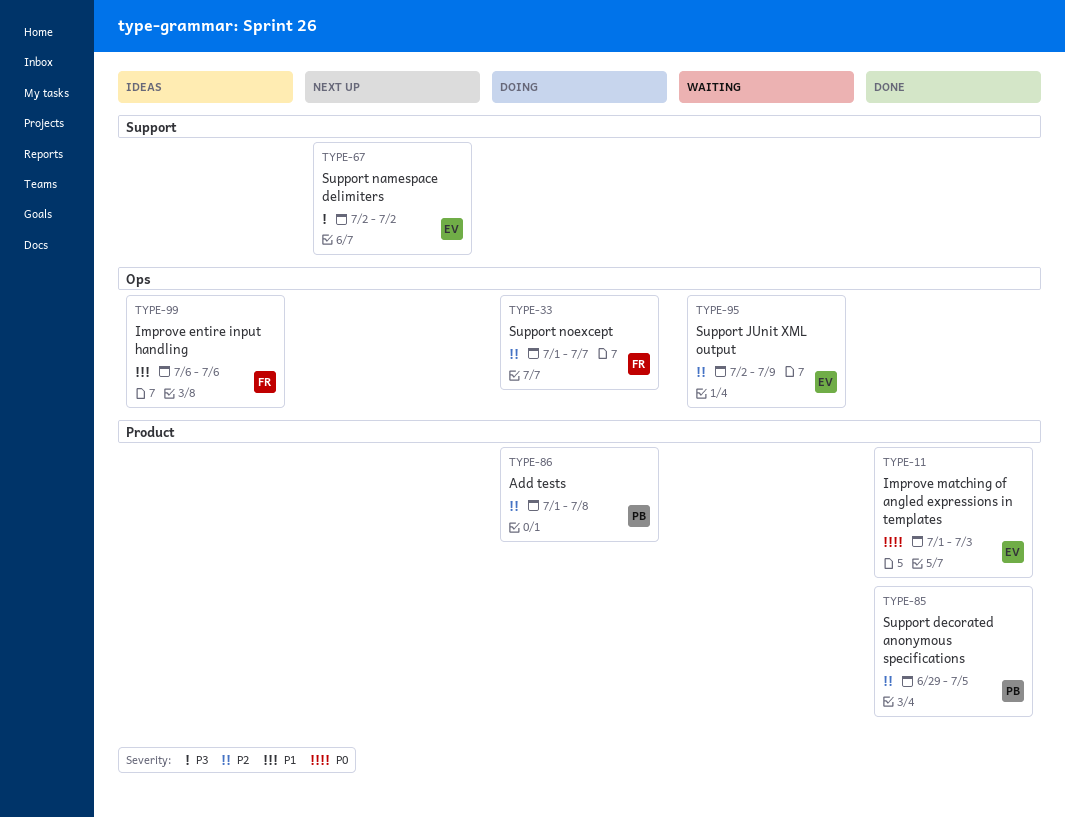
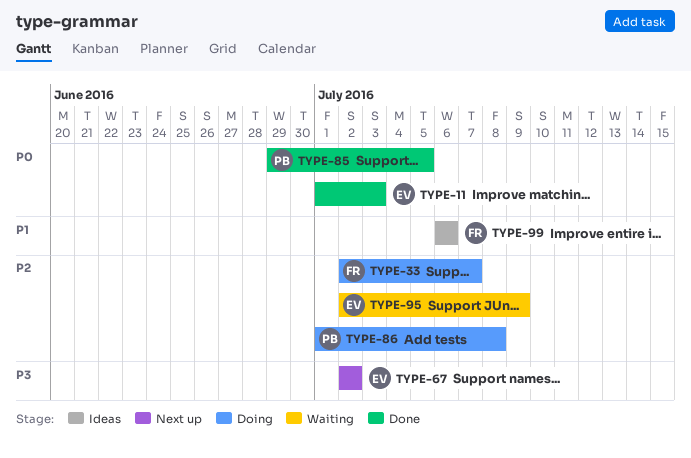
TYPE-33, start: Jul 1 -> Jul 2
TYPE-85, priority: P2 -> P0

